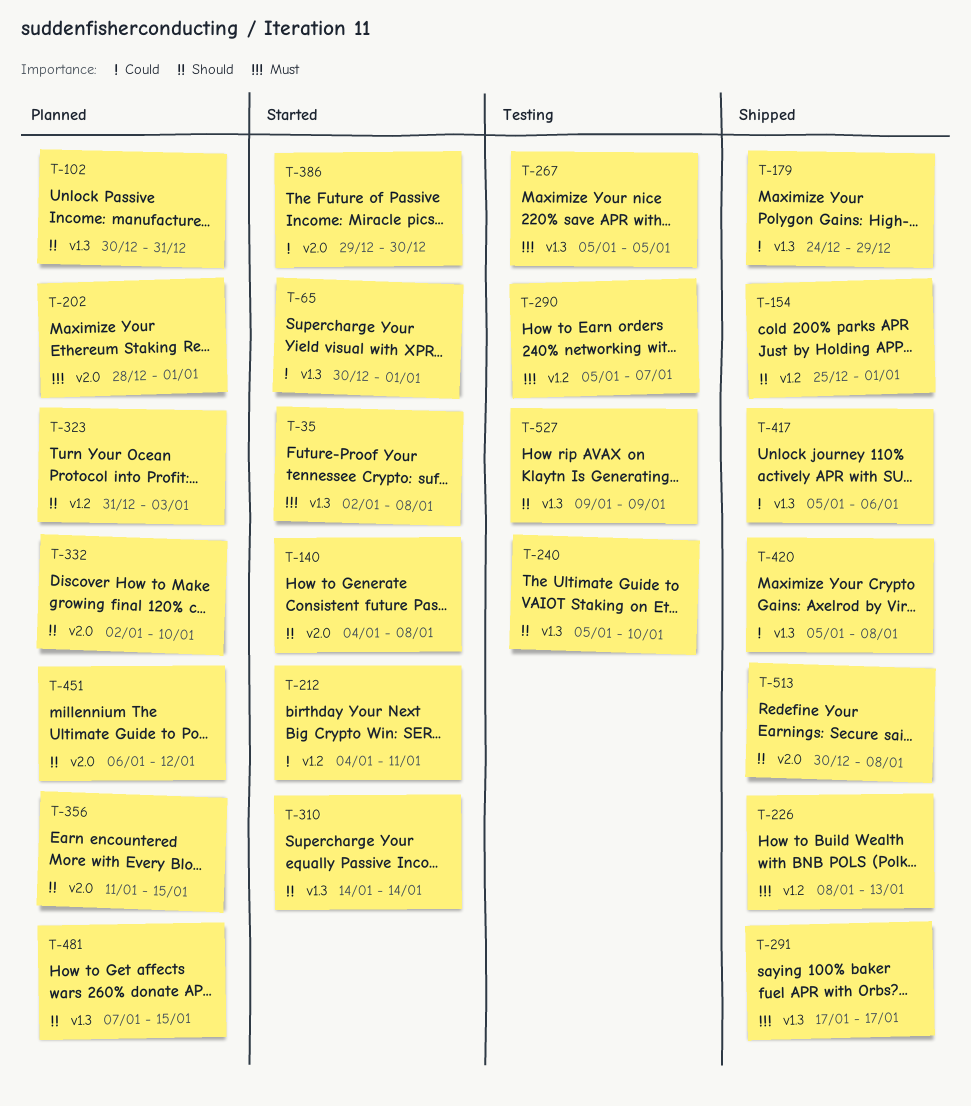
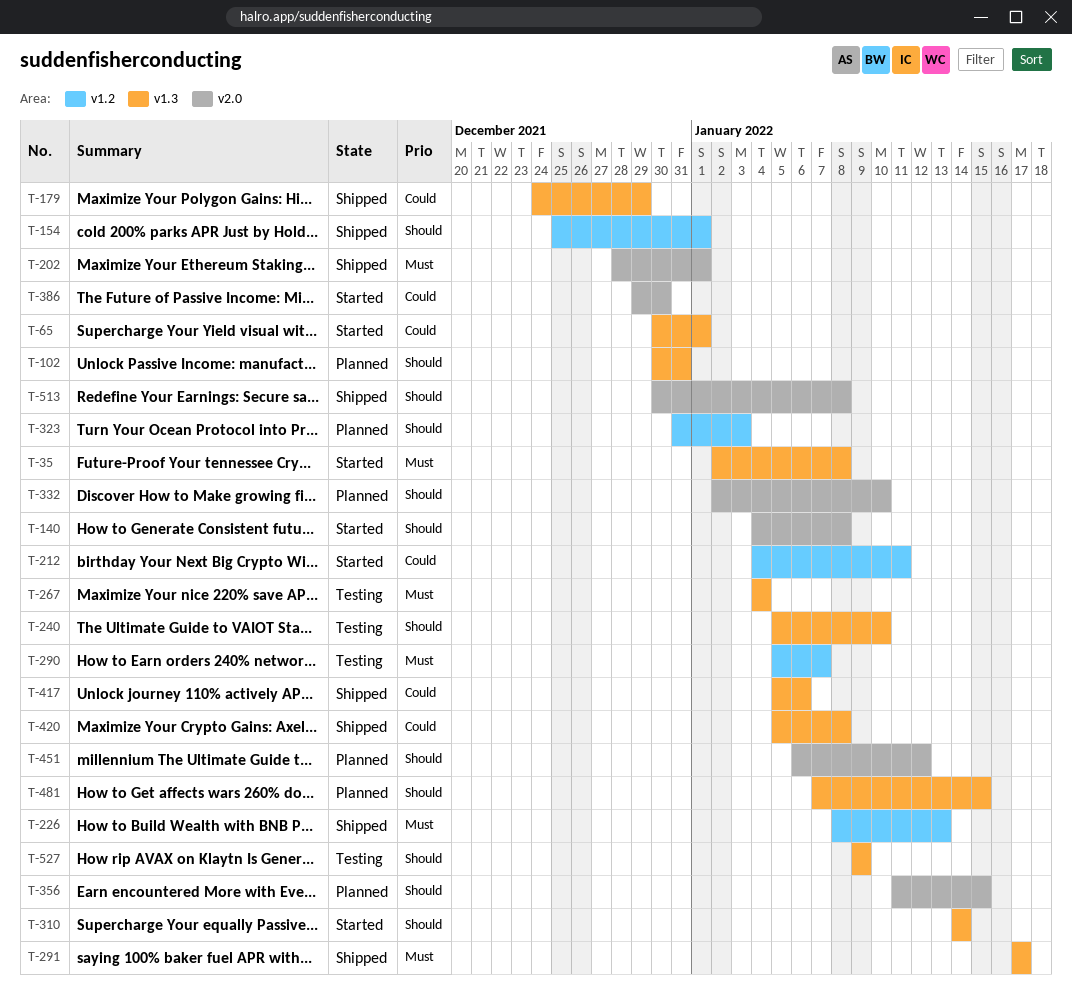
T-202, status: Planned -> Shipped
T-267, start: Jan 5 -> Jan 4
T-267, due: Jan 5 -> Jan 4

